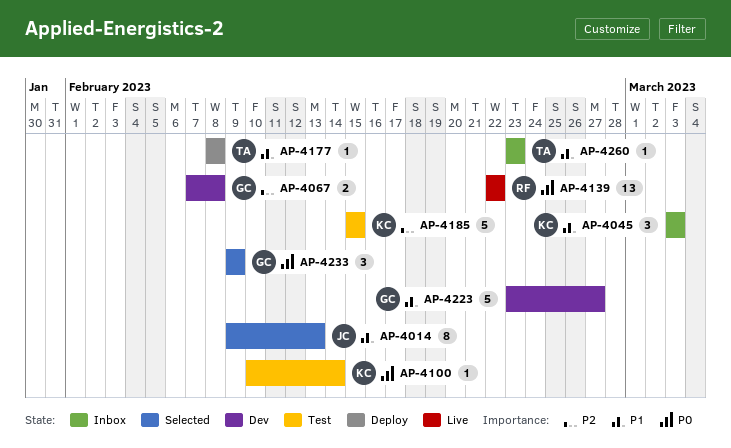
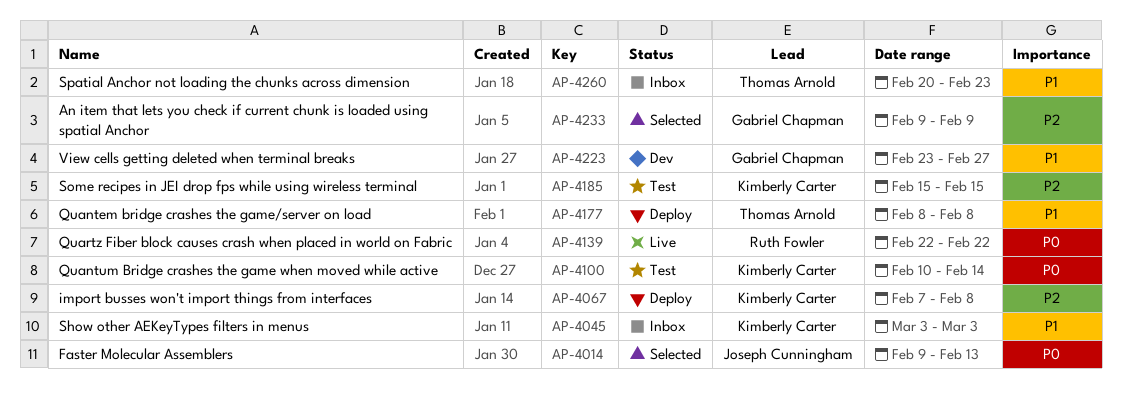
AP-4014, priority: P1 -> P0
AP-4067, status: Dev -> Deploy
AP-4067, owner: Gabriel Chapman -> Kimberly Carter
AP-4233, priority: P0 -> P2
AP-4260, start: Feb 23 -> Feb 20

